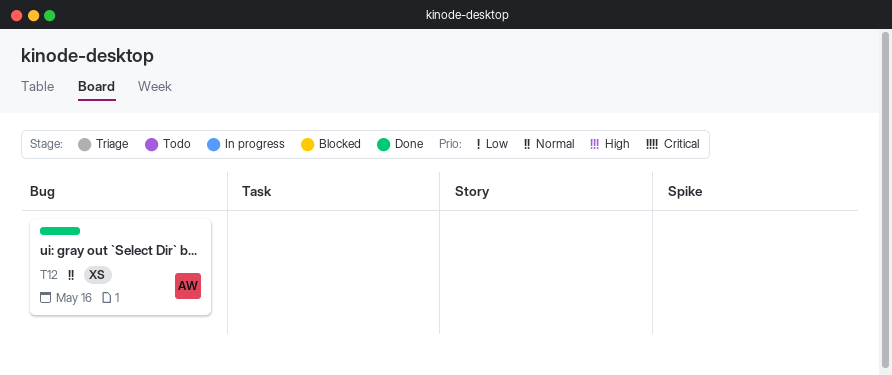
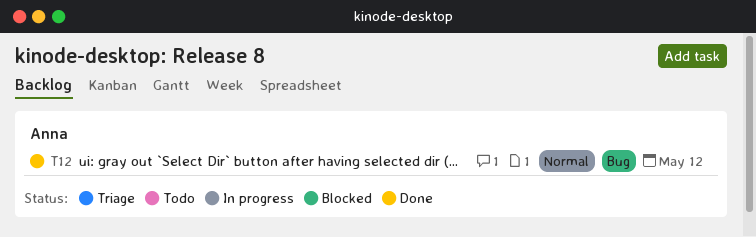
T12, due: May 16 -> May 12

